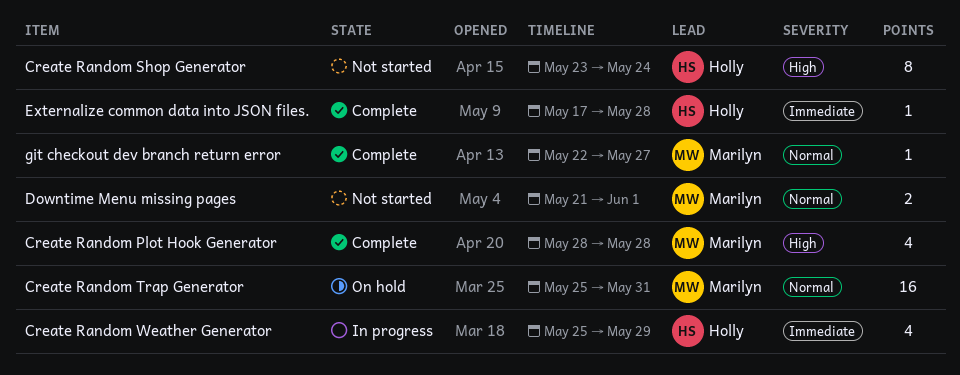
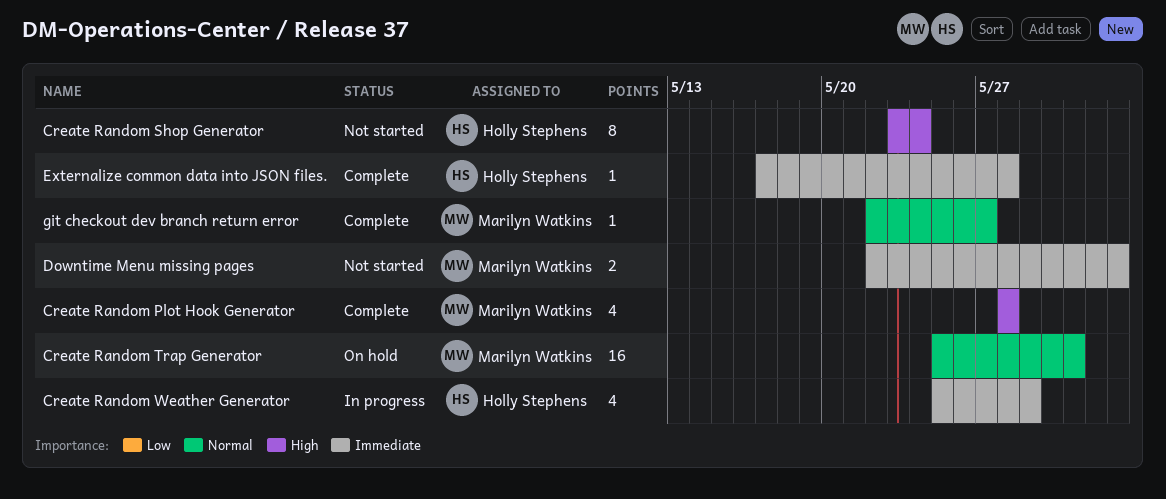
Downtime Menu missing pages, priority: Normal -> Immediate
Downtime Menu missing pages, start: May 21 -> May 22
Downtime Menu missing pages, due: Jun 1 -> Jun 2

